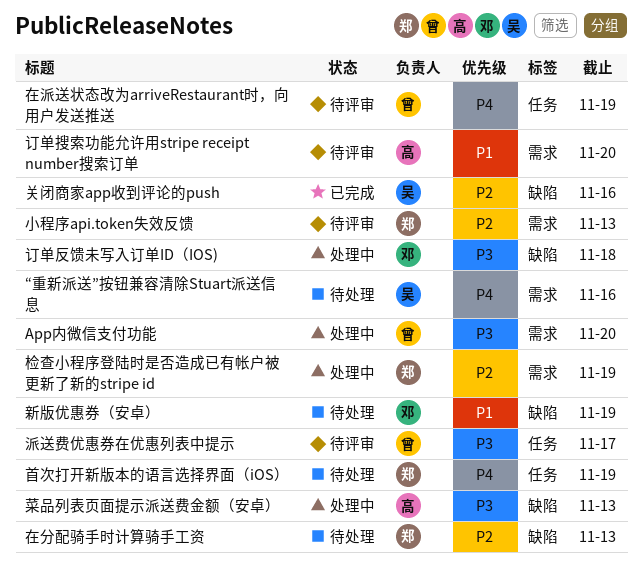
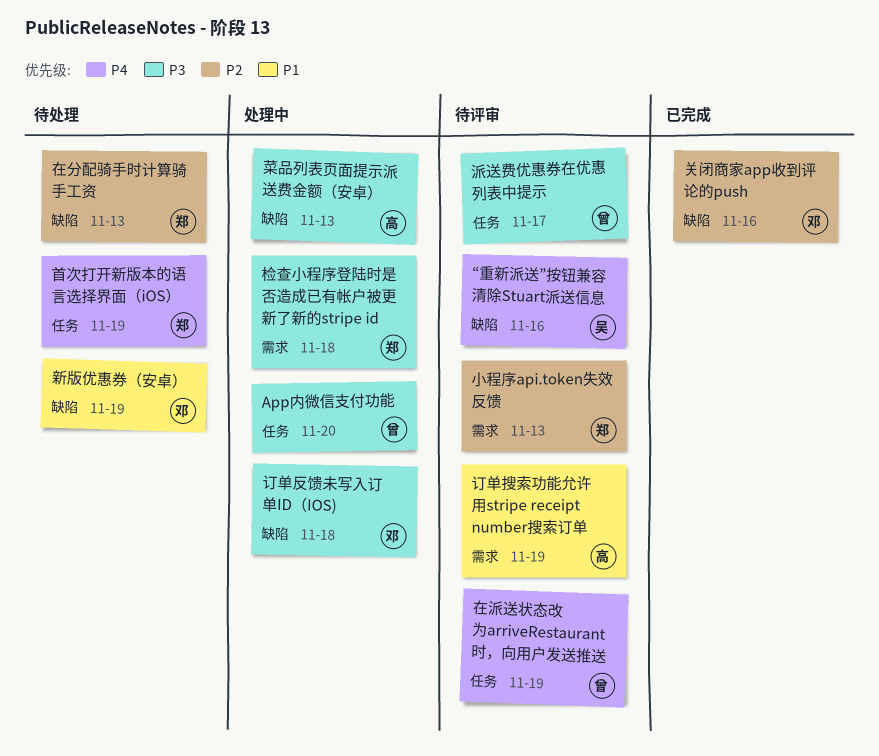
App内微信支付功能, label: 需求 -> 任务
“重新派送”按钮兼容清除Stuart派送信息, status: 待处理 -> 待评审
“重新派送”按钮兼容清除Stuart派送信息, label: 需求 -> 缺陷
关闭商家app收到评论的push, owner: 吴 -> 邓
检查小程序登陆时是否造成已有帐户被更新了新的stripe id, priority: P2 -> P3
检查小程序登陆时是否造成已有帐户被更新了新的stripe id, due: Nov 19 -> Nov 18
订单搜索功能允许用stripe receipt number搜索订单, due: Nov 20 -> Nov 19

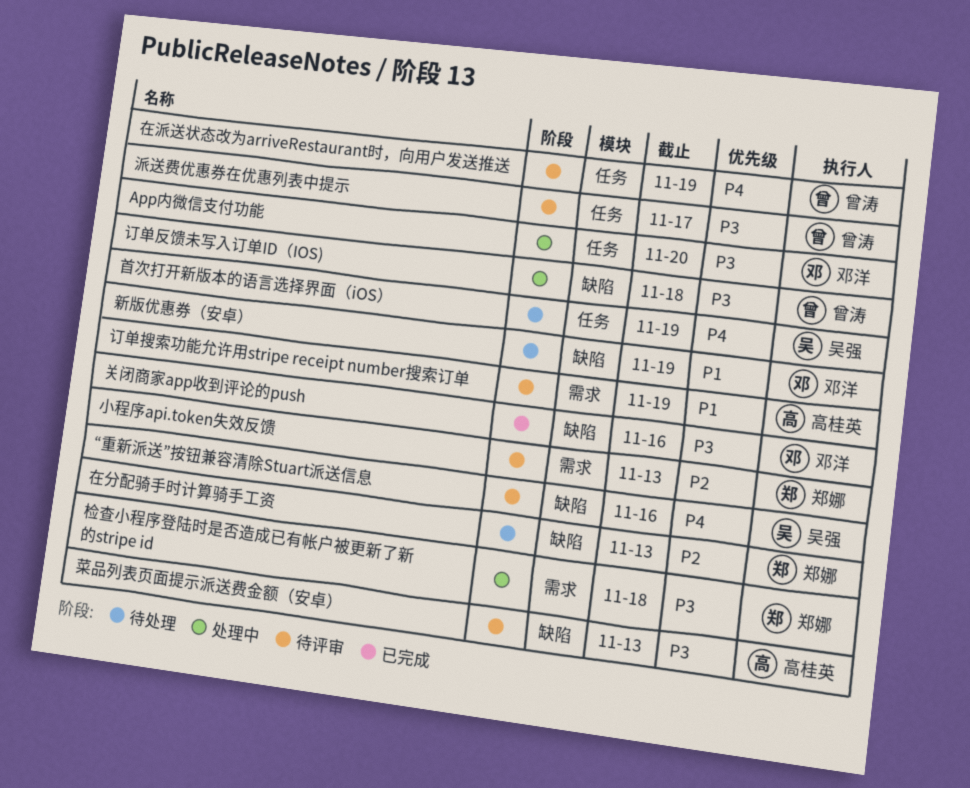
App内微信支付功能, owner: 曾涛 -> 邓洋
关闭商家app收到评论的push, priority: P2 -> P3
菜品列表页面提示派送费金额（安卓）, status: 处理中 -> 待评审
订单反馈未写入订单ID（IOS), owner: 邓洋 -> 曾涛
首次打开新版本的语言选择界面（iOS）, owner: 郑娜 -> 吴强

